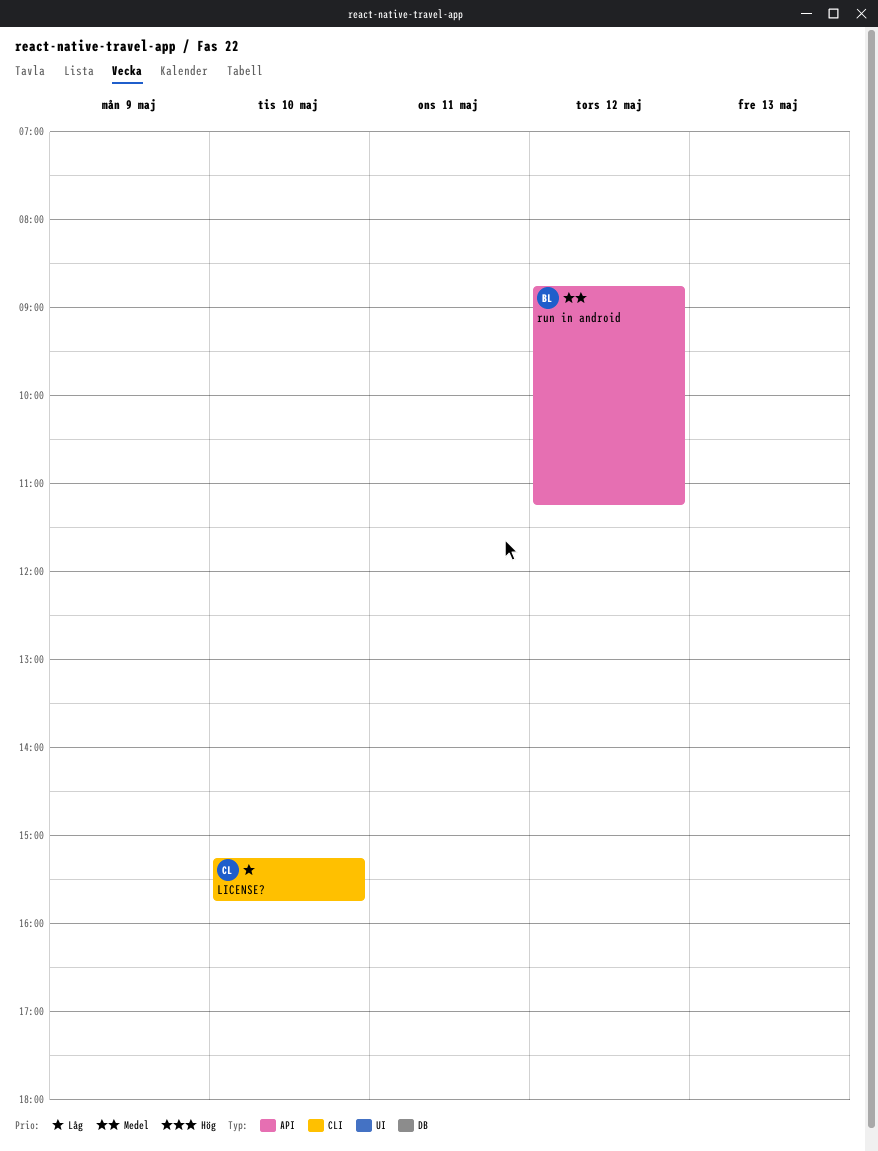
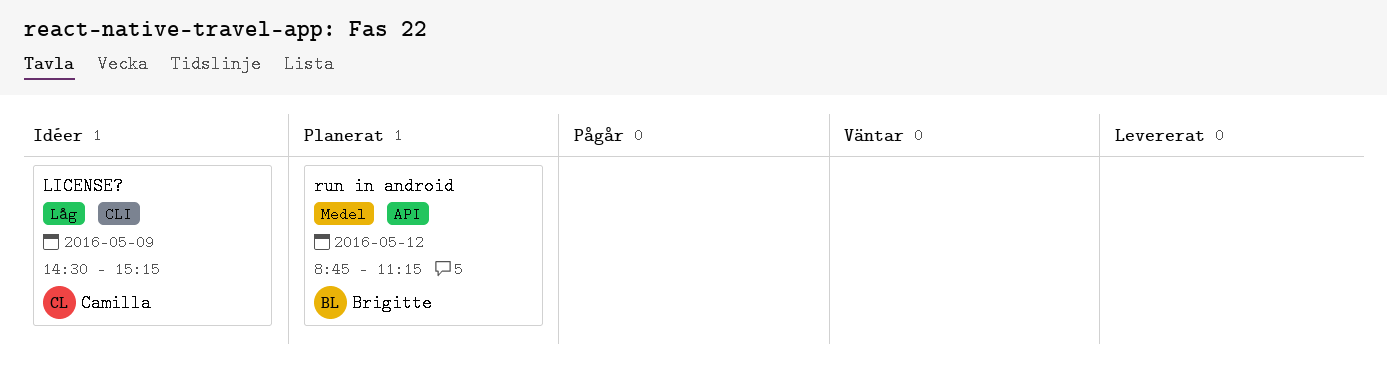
LICENSE?, day: May 10 -> May 9
LICENSE?, begins: 15:15 -> 14:30
LICENSE?, ends: 15:45 -> 15:15

